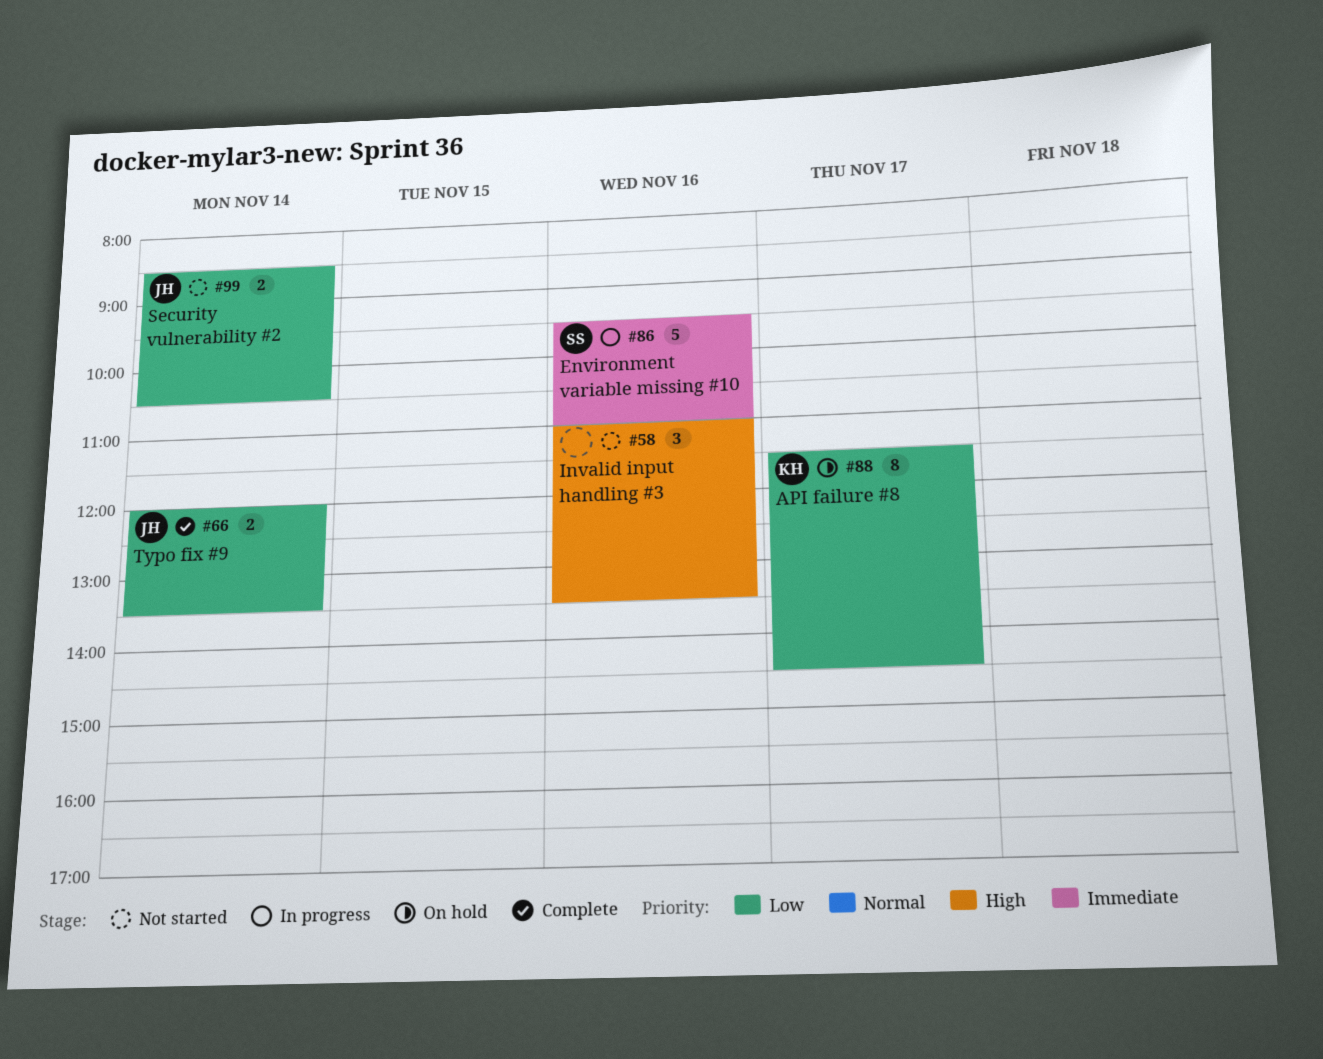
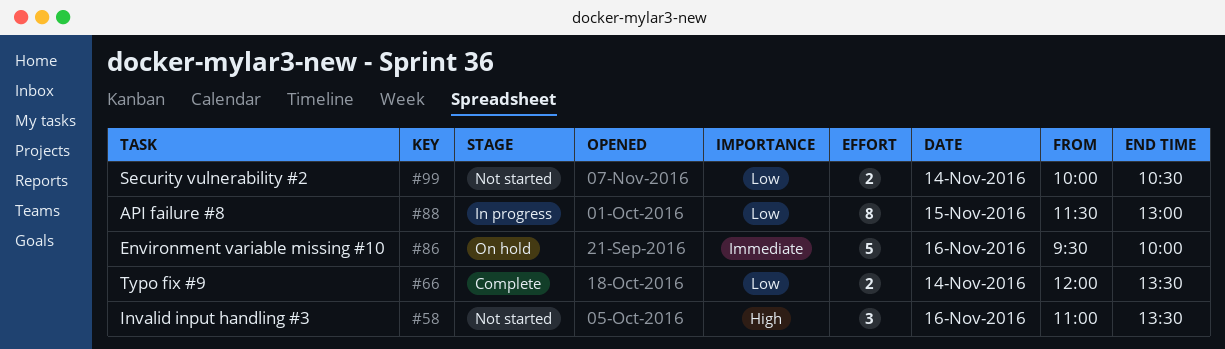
#86, status: In progress -> On hold
#86, ends: 11:00 -> 10:00
#88, status: On hold -> In progress
#88, day: Nov 17 -> Nov 15
#88, ends: 14:30 -> 13:00
#99, begins: 08:30 -> 10:00

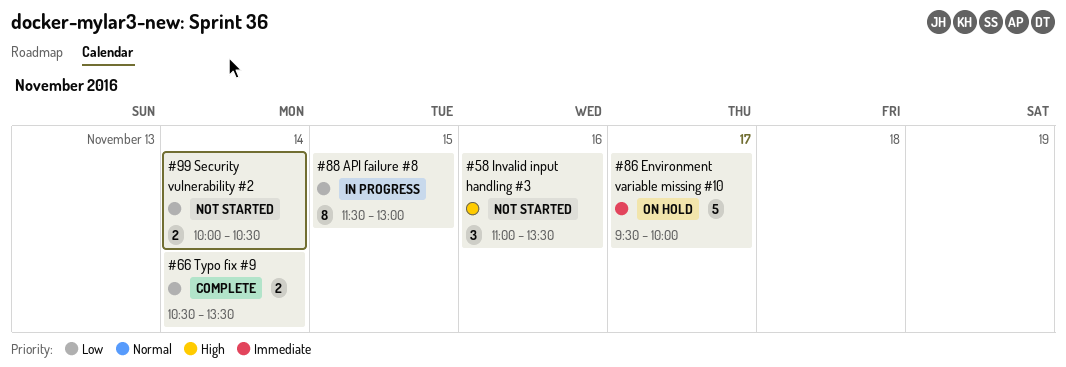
#66, begins: 12:00 -> 10:30
#86, day: Nov 16 -> Nov 17

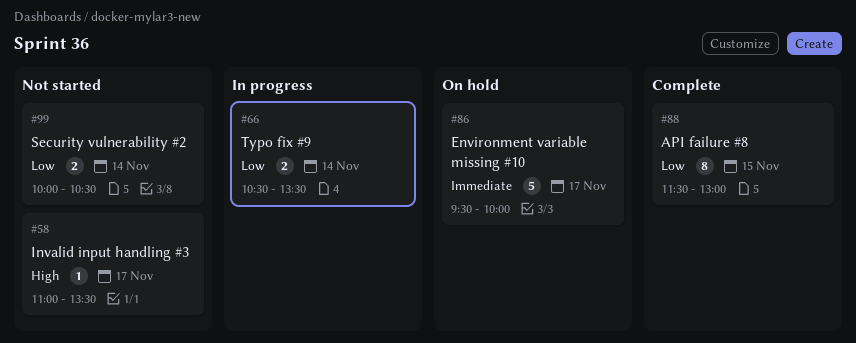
#58, estimate: 3 -> 1
#58, day: Nov 16 -> Nov 17
#66, status: Complete -> In progress
#88, status: In progress -> Complete

